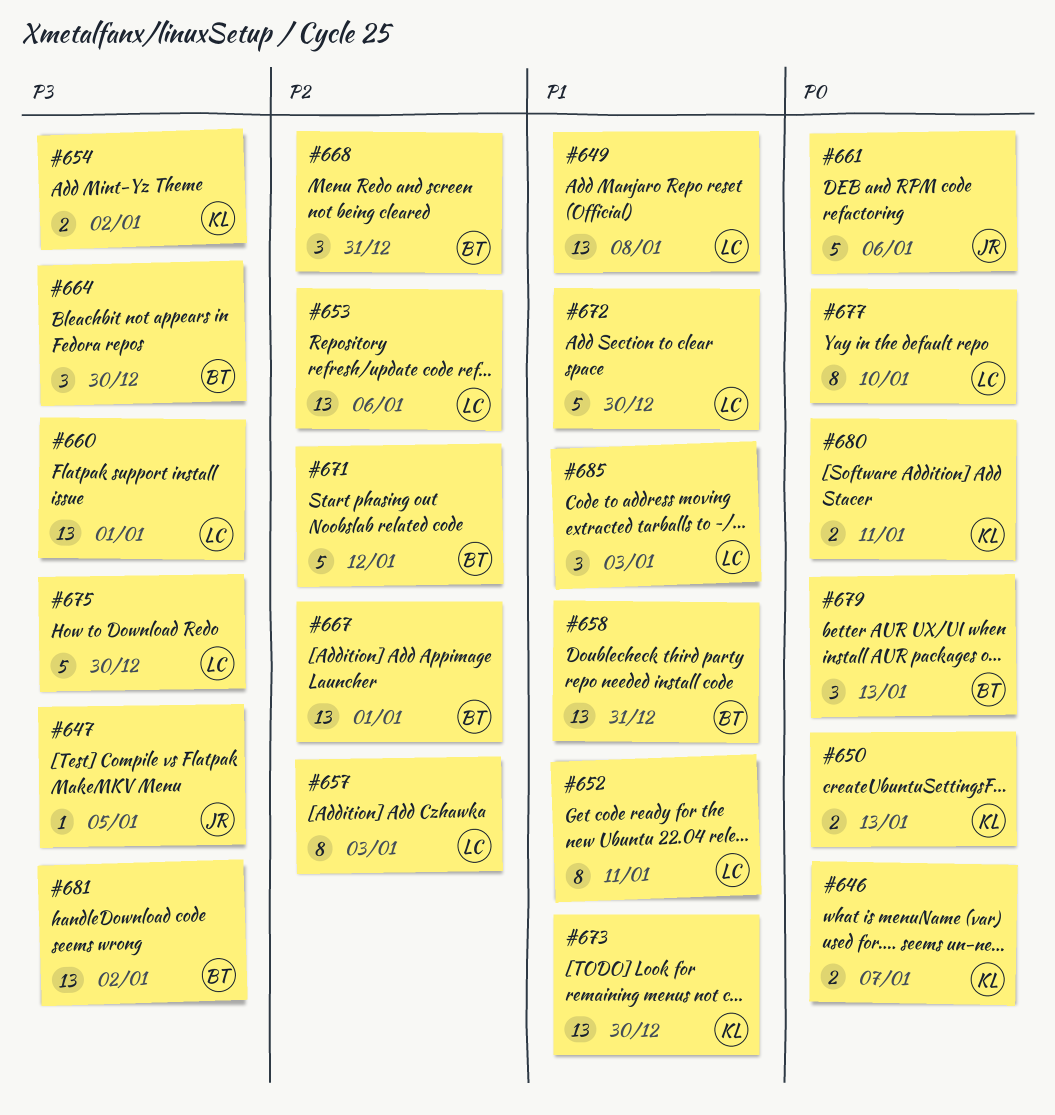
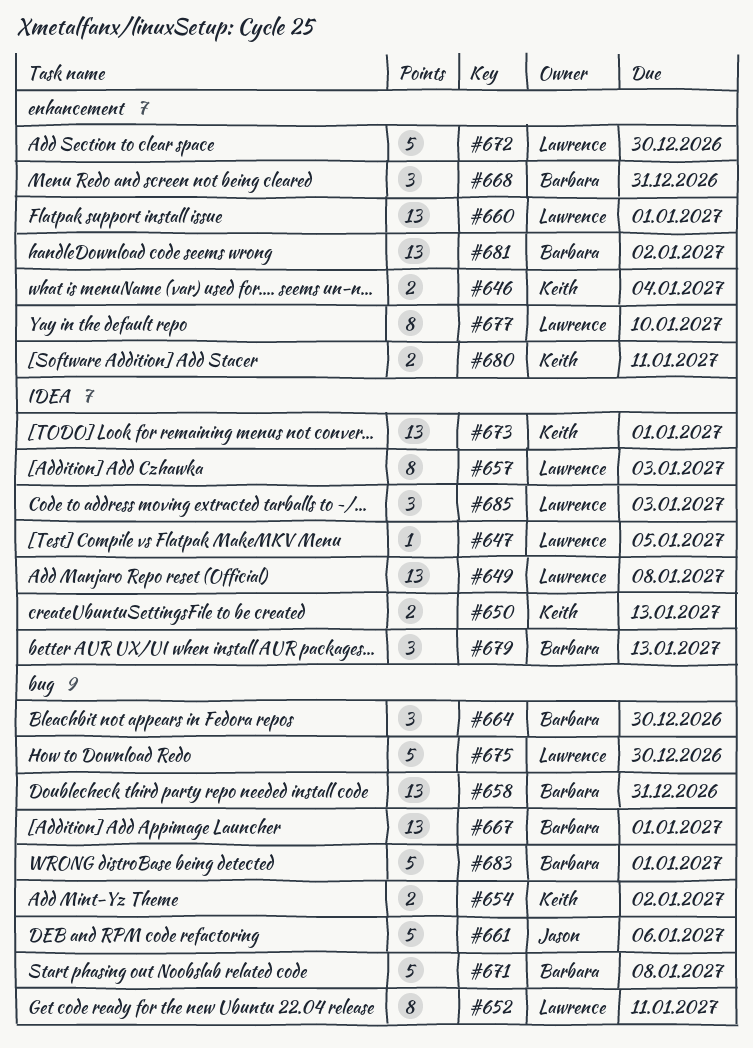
#646, due: Jan 7 -> Jan 4
#647, owner: Jason -> Lawrence
#653: present -> none
#671, due: Jan 12 -> Jan 8
#673, due: Dec 30 -> Jan 1
#683: none -> present

